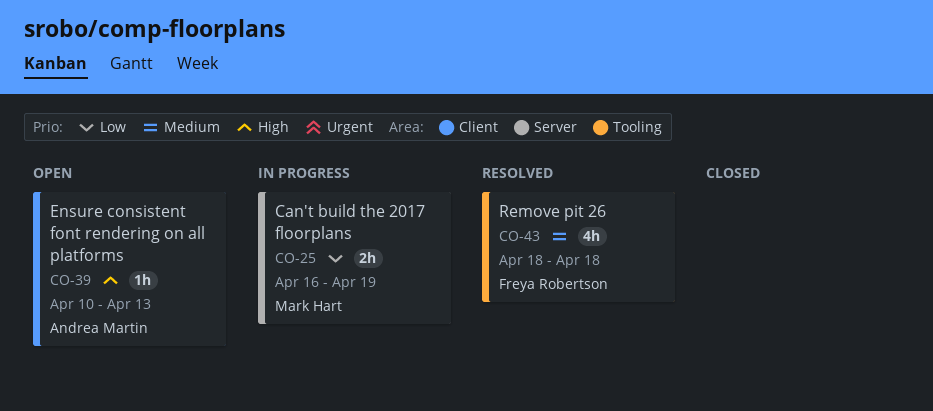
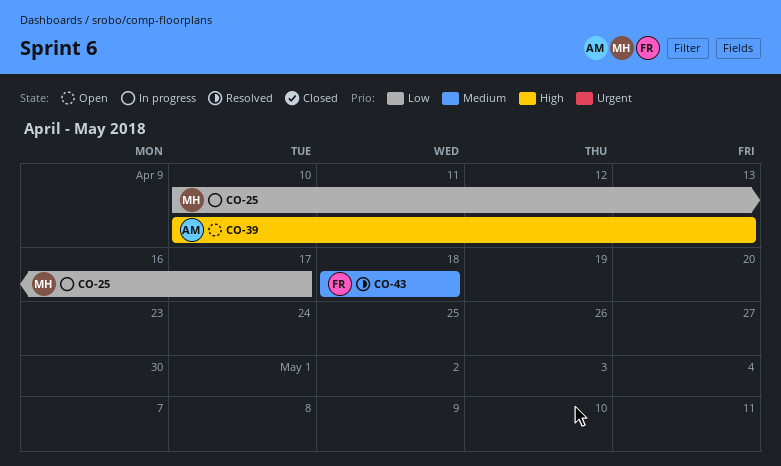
CO-25, start: Apr 16 -> Apr 10
CO-25, due: Apr 19 -> Apr 17

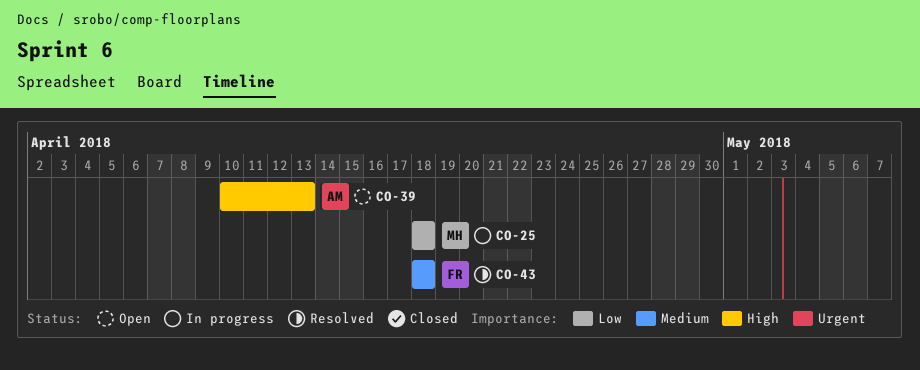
CO-25, start: Apr 10 -> Apr 18
CO-25, due: Apr 17 -> Apr 18

